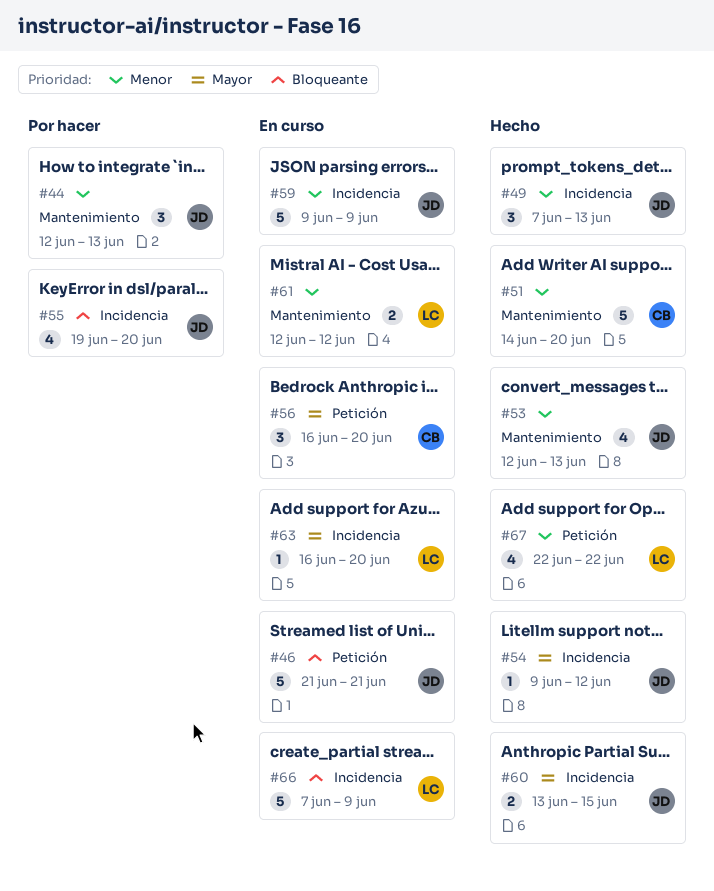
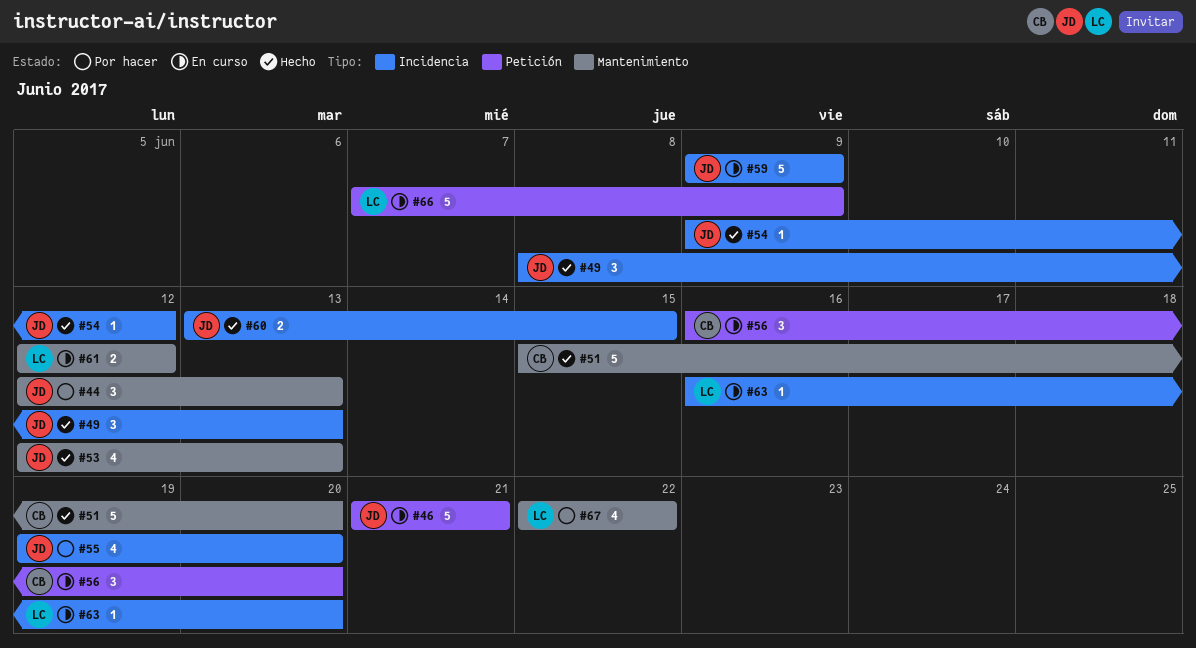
#49, start: Jun 7 -> Jun 8
#51, start: Jun 14 -> Jun 15
#66, label: Incidencia -> Petición
#67, status: Hecho -> Por hacer
#67, label: Petición -> Mantenimiento

